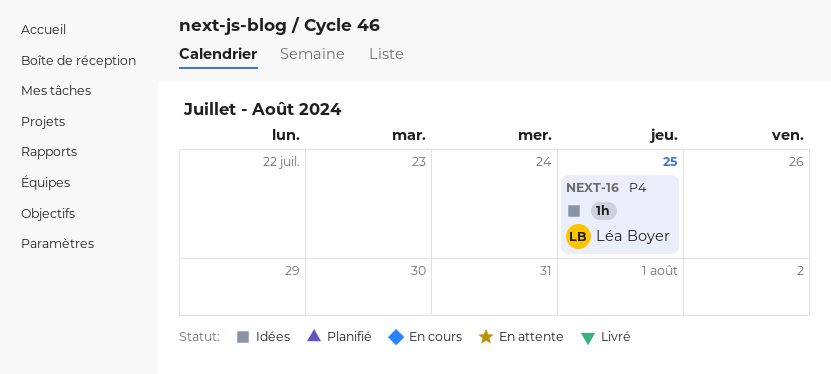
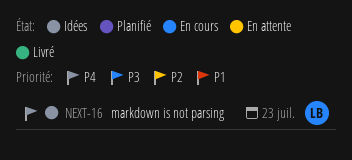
NEXT-16, due: Jul 25 -> Jul 23

